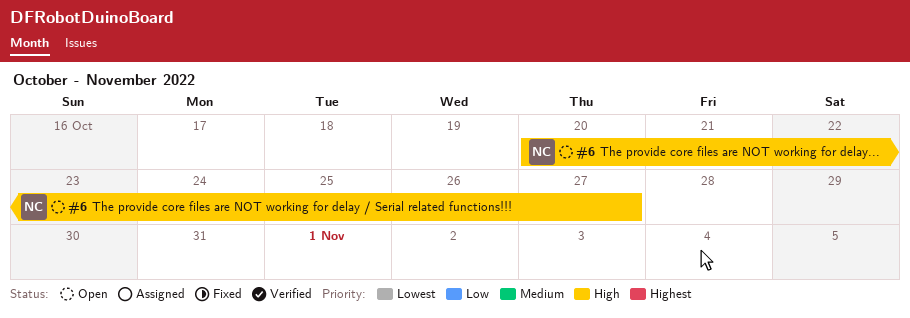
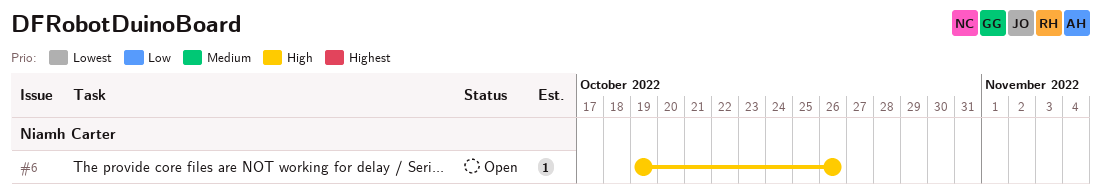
#6, start: Oct 20 -> Oct 19
#6, due: Oct 27 -> Oct 26

